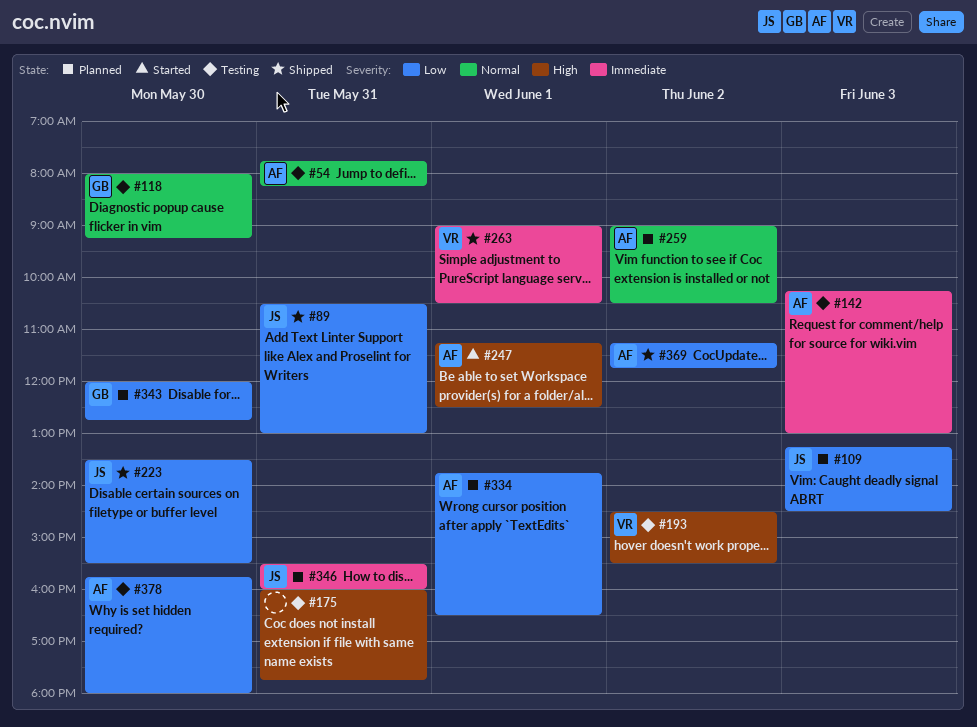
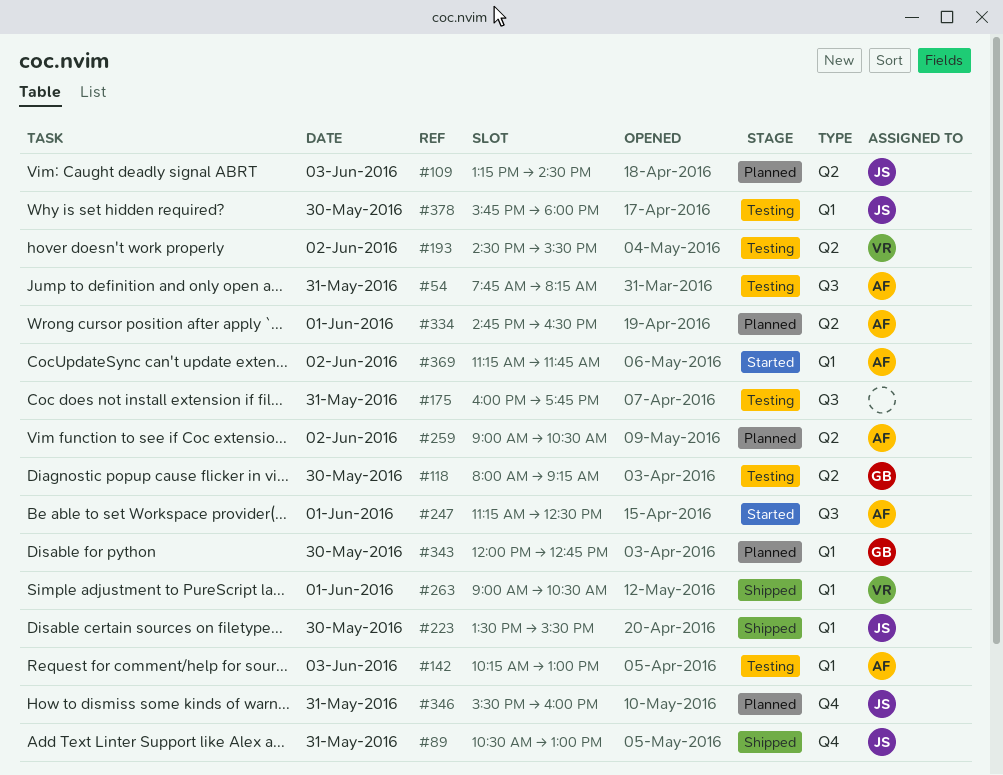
#334, begins: 13:45 -> 14:45
#369, status: Shipped -> Started
#378, owner: AF -> JS

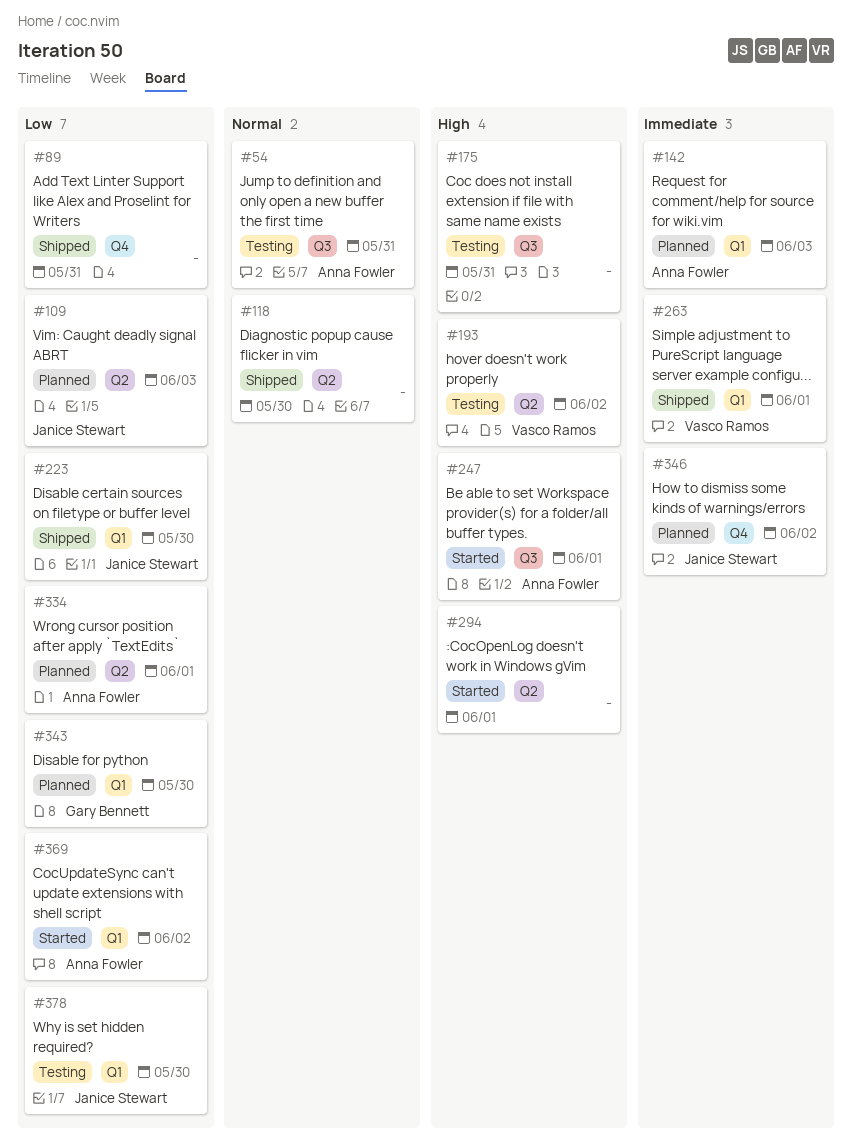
#89, owner: Janice Stewart -> none
#118, status: Testing -> Shipped
#118, owner: Gary Bennett -> none
#142, status: Testing -> Planned
#259: present -> none
#294: none -> present
#346, day: May 31 -> Jun 2

